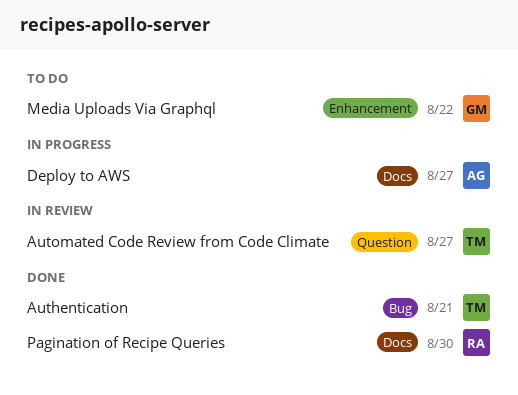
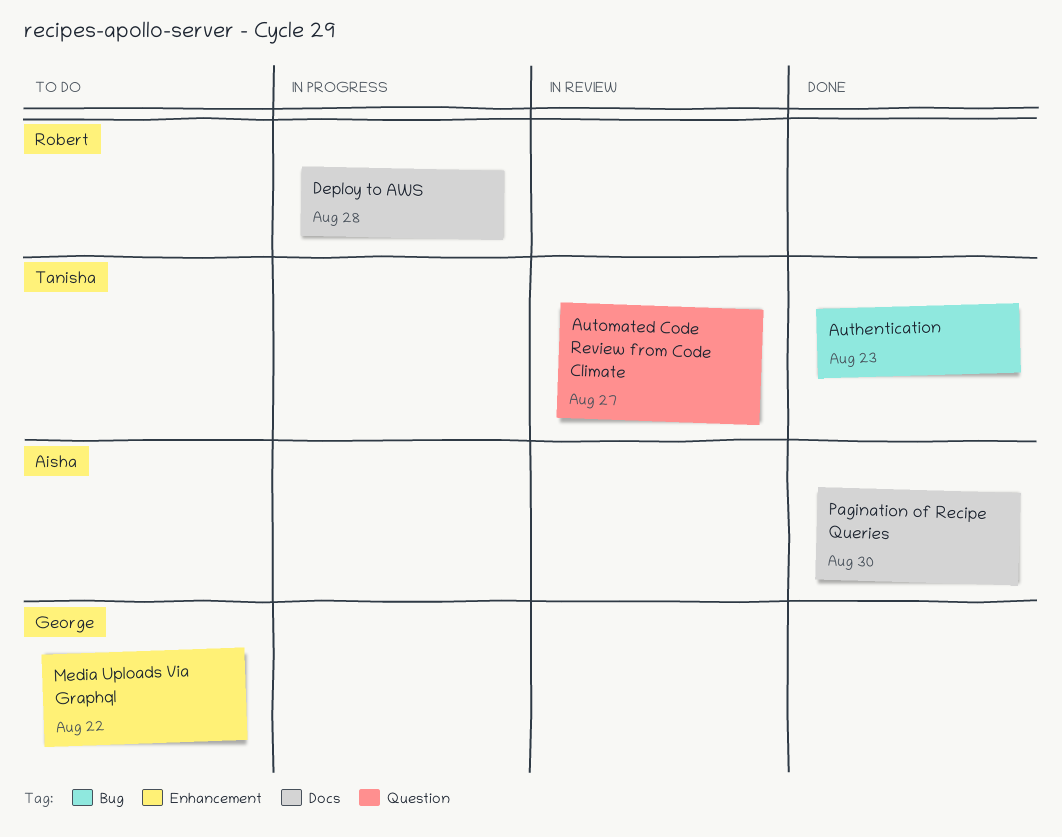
Authentication, due: Aug 21 -> Aug 23
Deploy to AWS, owner: Aisha -> Robert
Deploy to AWS, due: Aug 27 -> Aug 28
Pagination of Recipe Queries, owner: Robert -> Aisha

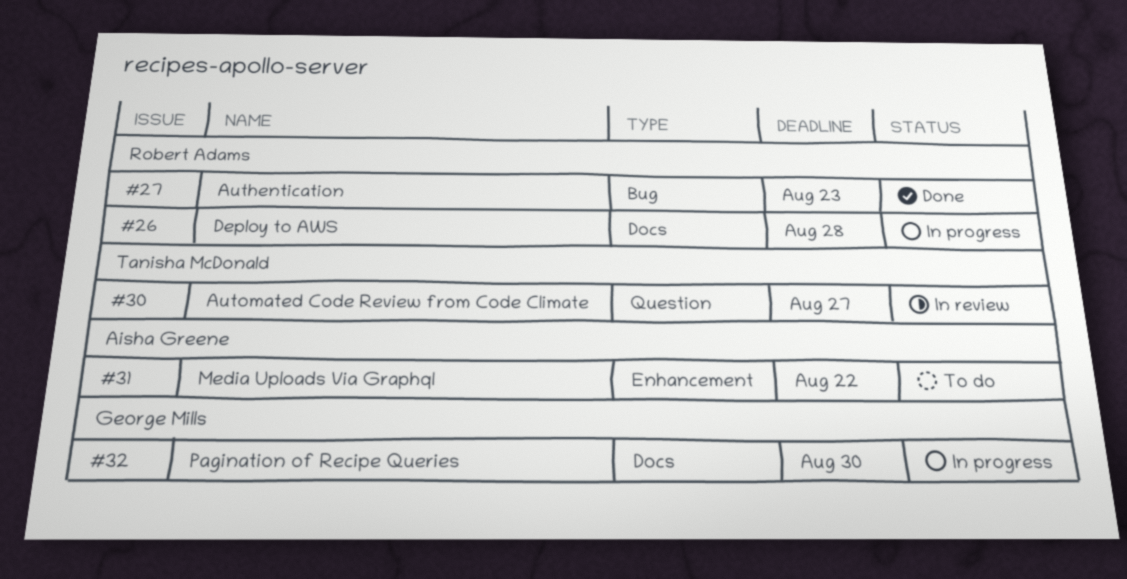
Authentication, owner: Tanisha McDonald -> Robert Adams
Media Uploads Via Graphql, owner: George Mills -> Aisha Greene
Pagination of Recipe Queries, status: Done -> In progress
Pagination of Recipe Queries, owner: Aisha Greene -> George Mills

